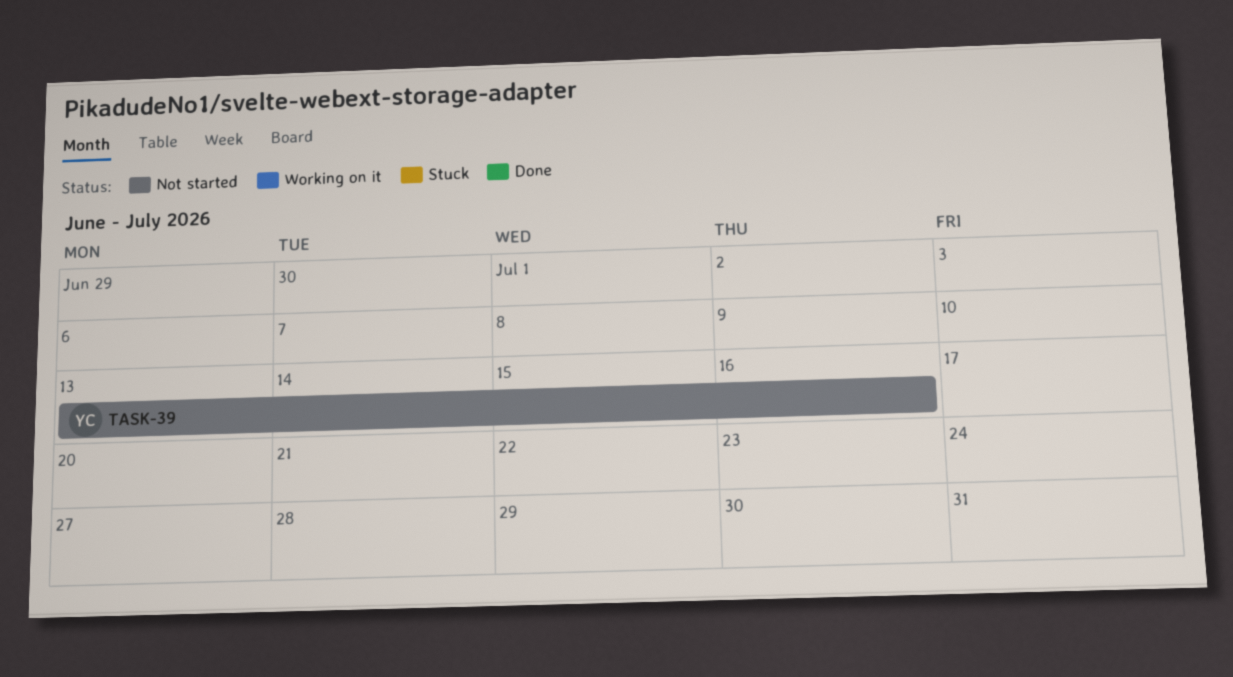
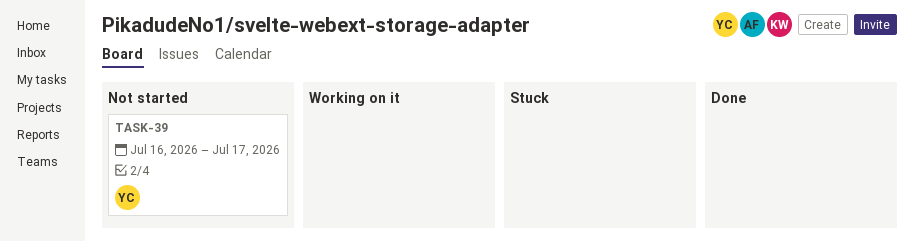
TASK-39, start: Jul 13 -> Jul 16
TASK-39, due: Jul 16 -> Jul 17

